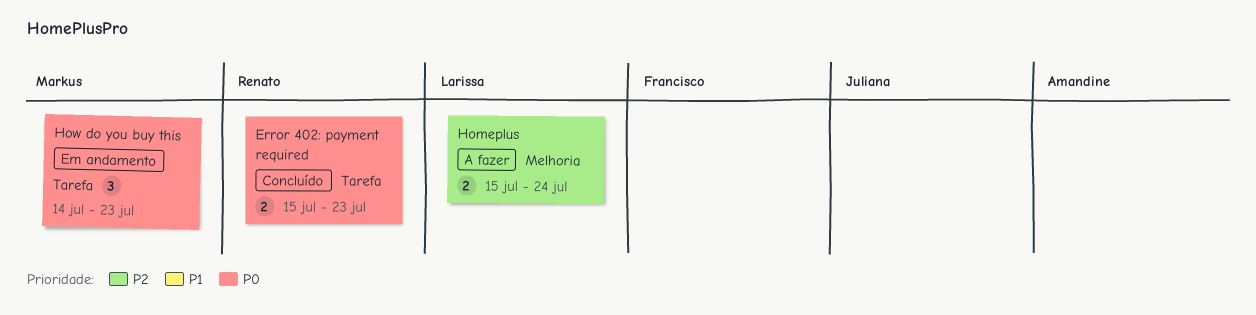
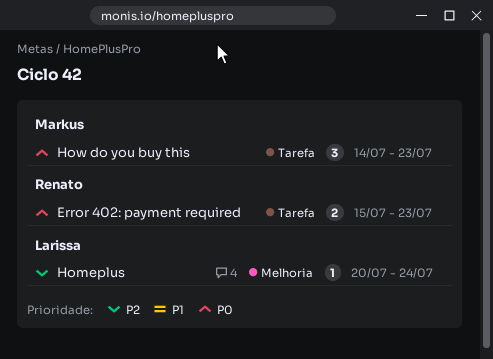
Homeplus, estimate: 2 -> 1
Homeplus, start: Jul 15 -> Jul 20

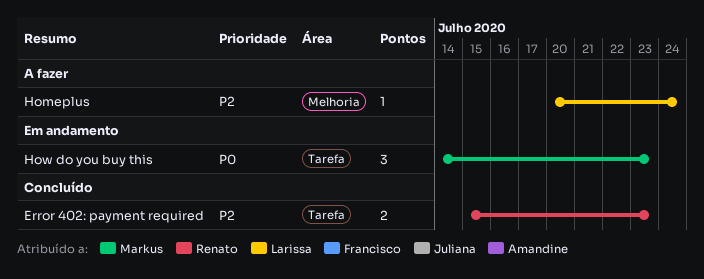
Error 402: payment required, priority: P0 -> P2

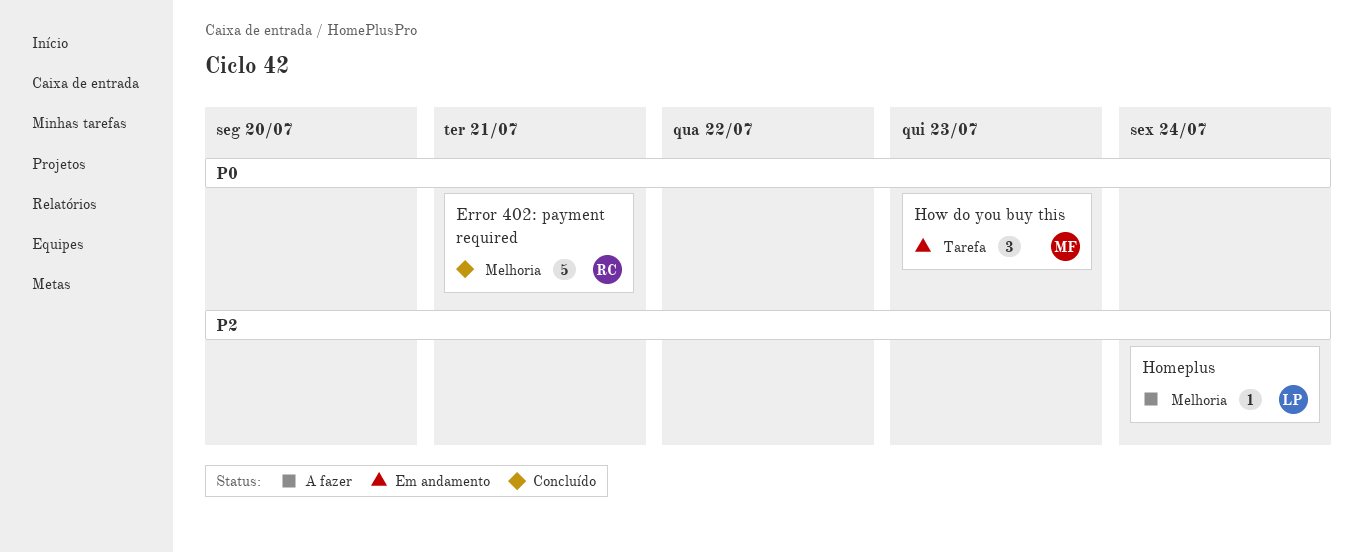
Error 402: payment required, priority: P2 -> P0
Error 402: payment required, label: Tarefa -> Melhoria
Error 402: payment required, estimate: 2 -> 5
Error 402: payment required, due: Jul 23 -> Jul 21

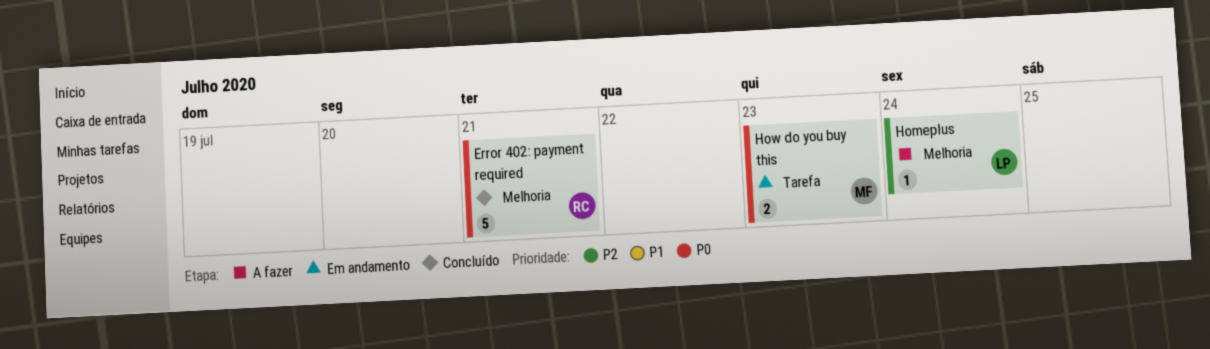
How do you buy this, estimate: 3 -> 2

